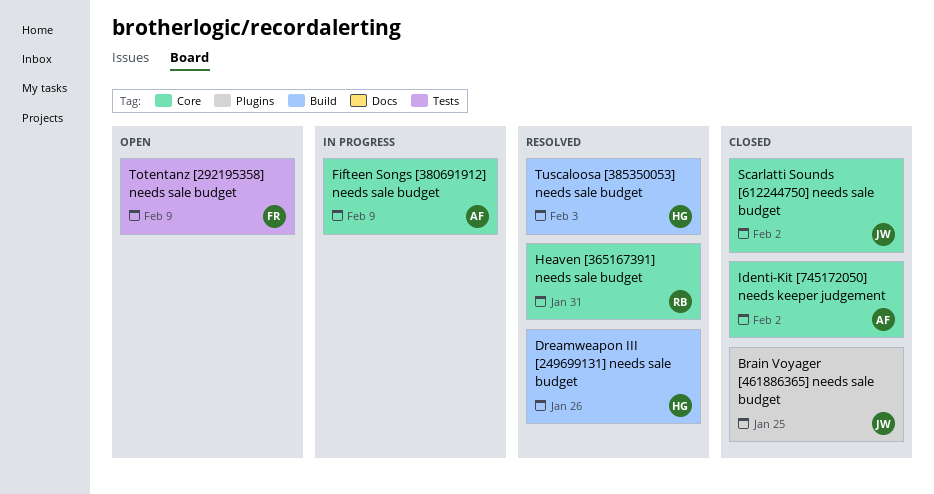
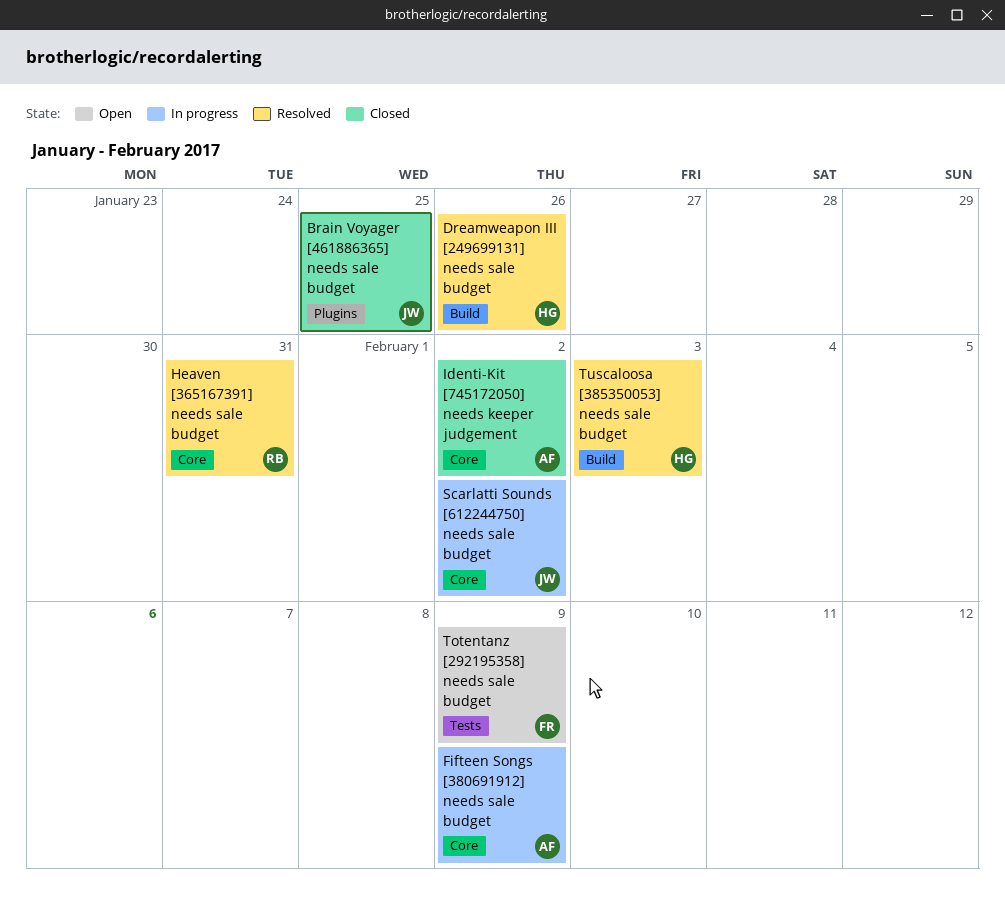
Scarlatti Sounds [612244750] needs sale budget, status: Closed -> In progress

